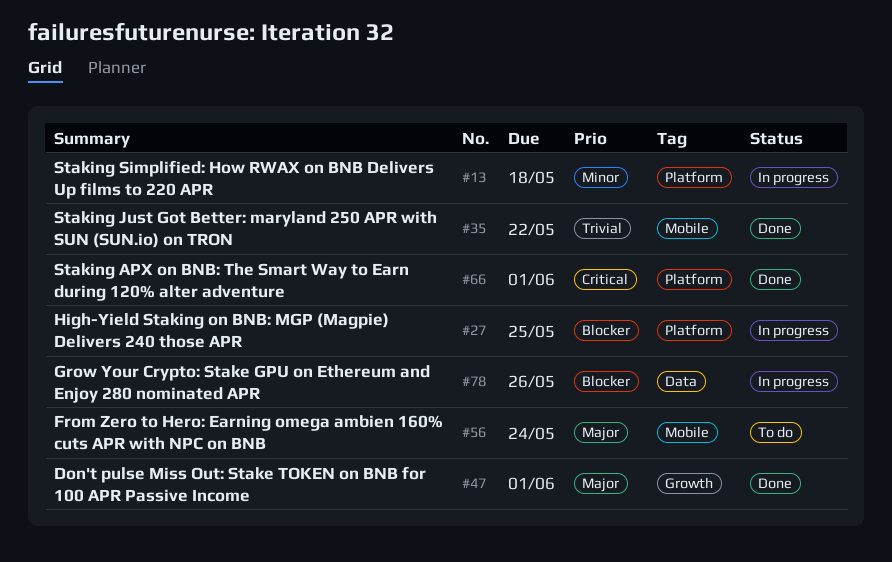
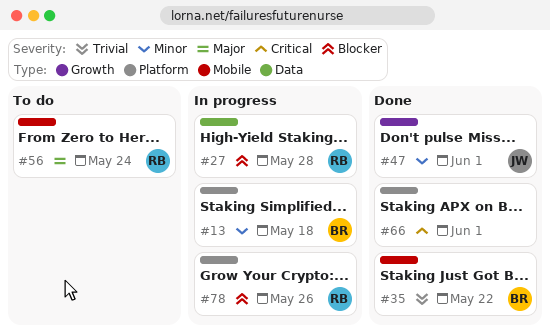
#27, label: Platform -> Data
#27, due: May 25 -> May 28
#47, priority: Major -> Minor
#78, label: Data -> Platform

